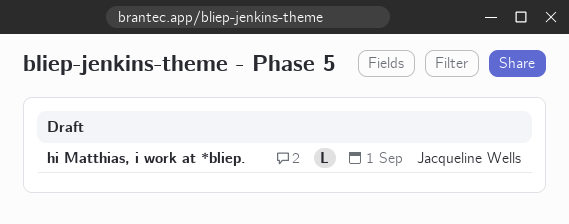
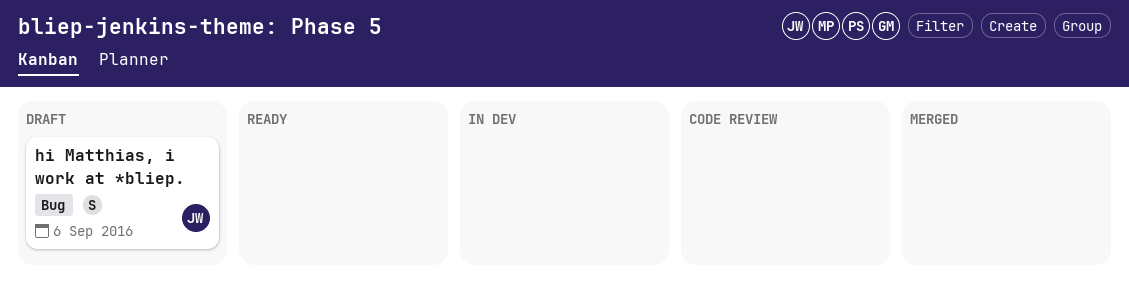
hi Matthias, i work at *bliep., estimate: L -> S
hi Matthias, i work at *bliep., due: Sep 1 -> Sep 6

